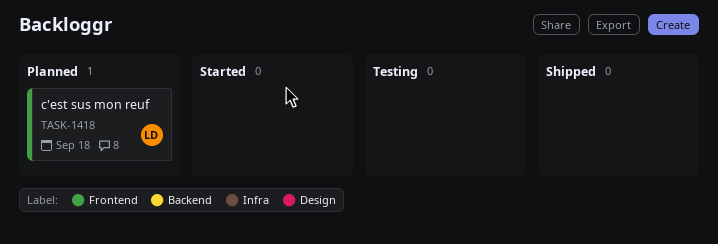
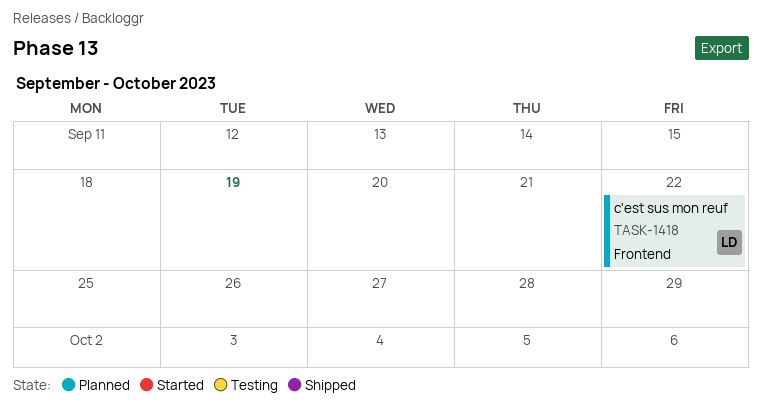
TASK-1418, due: Sep 18 -> Sep 22

